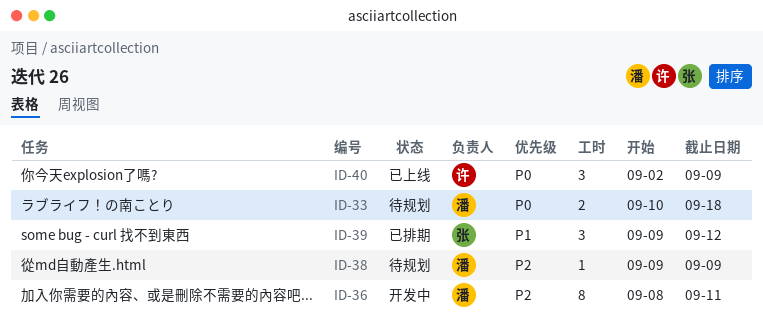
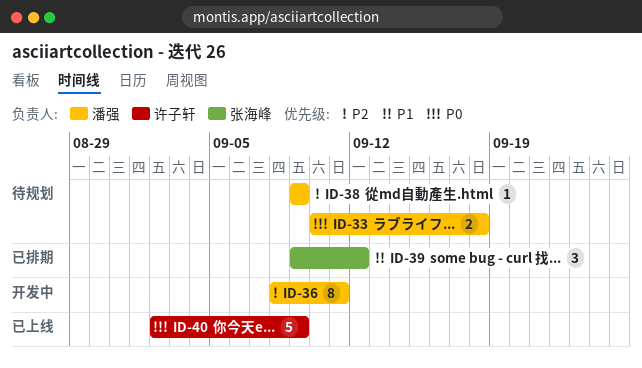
ID-40, estimate: 3 -> 5

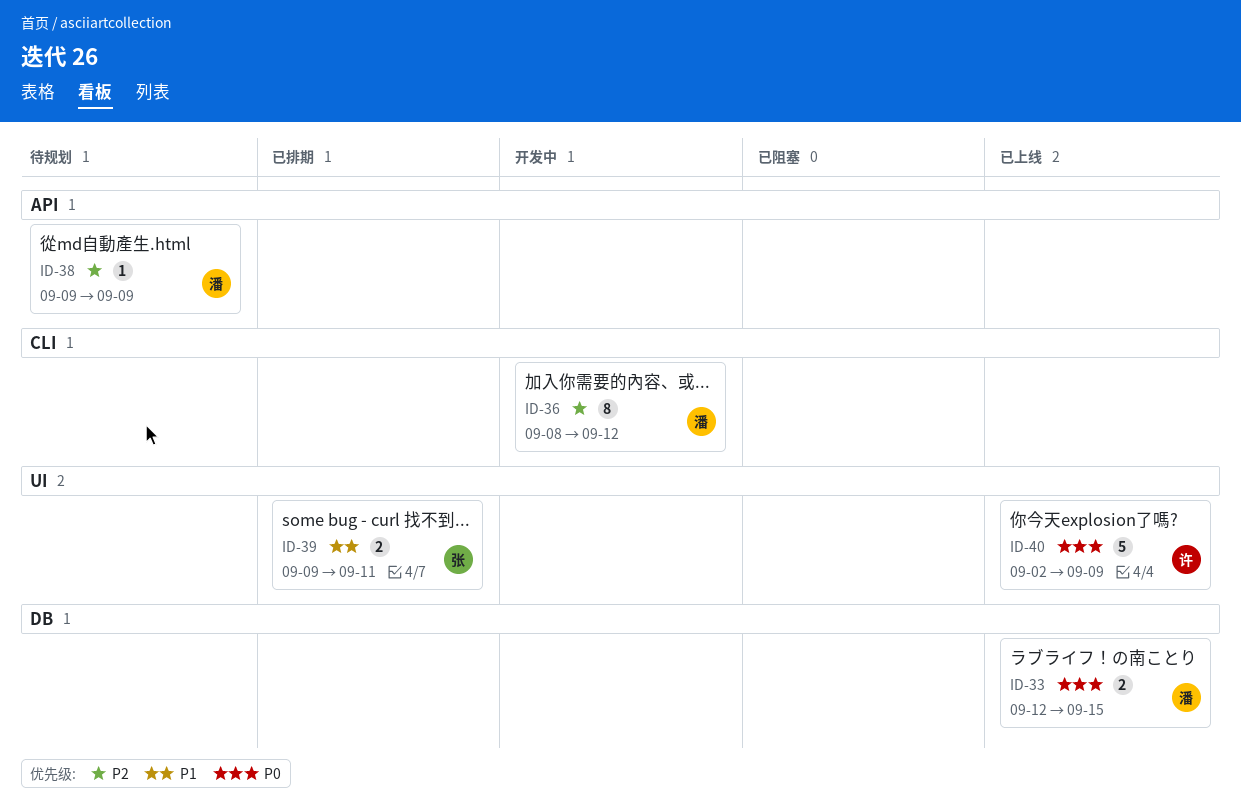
ID-33, status: 待规划 -> 已上线
ID-33, start: Sep 10 -> Sep 12
ID-33, due: Sep 18 -> Sep 15
ID-36, due: Sep 11 -> Sep 12
ID-39, estimate: 3 -> 2
ID-39, due: Sep 12 -> Sep 11

